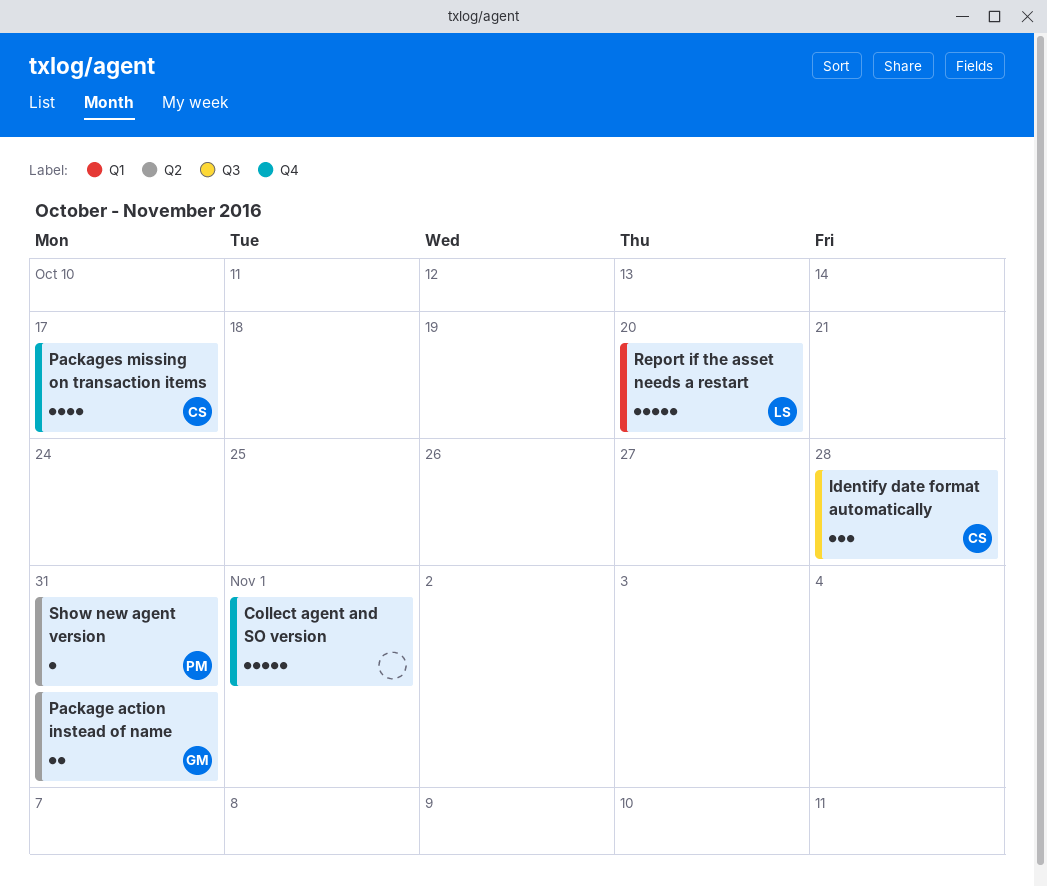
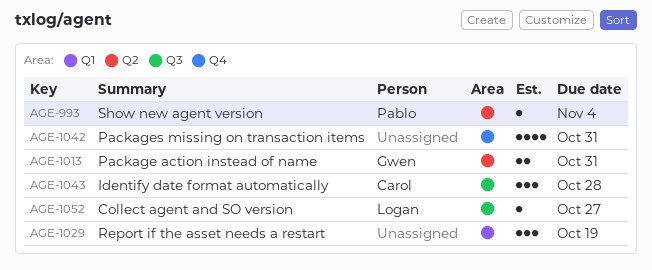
Collect agent and SO version, owner: none -> Logan
Collect agent and SO version, label: Q4 -> Q3
Collect agent and SO version, estimate: 5 -> 1
Collect agent and SO version, due: Nov 1 -> Oct 27
Packages missing on transaction items, owner: Carol -> none
Packages missing on transaction items, due: Oct 17 -> Oct 31
Report if the asset needs a restart, owner: Logan -> none
Report if the asset needs a restart, estimate: 5 -> 3
Report if the asset needs a restart, due: Oct 20 -> Oct 19
Show new agent version, due: Oct 31 -> Nov 4

